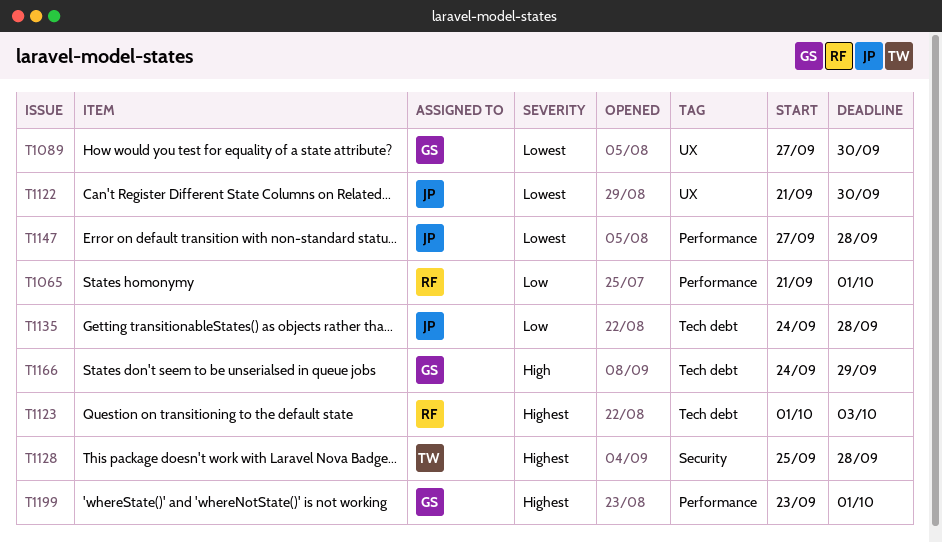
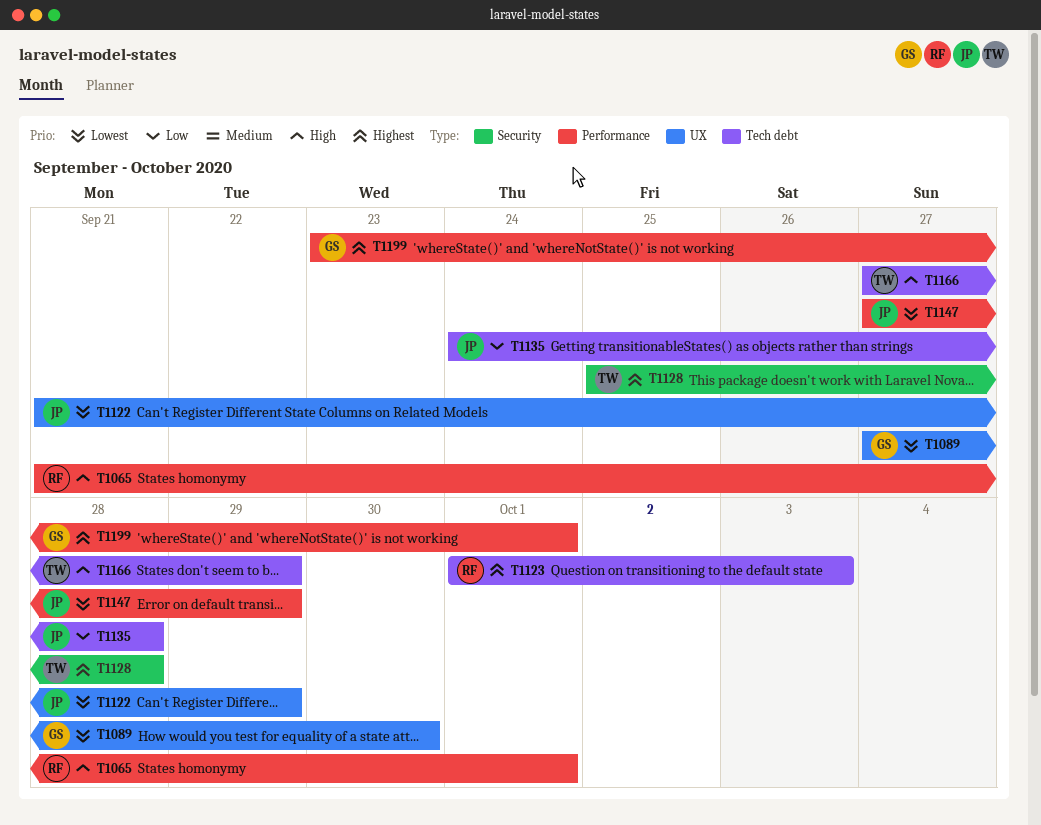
T1065, priority: Low -> High
T1122, due: Sep 30 -> Sep 29
T1147, due: Sep 28 -> Sep 29
T1166, owner: GS -> TW
T1166, start: Sep 24 -> Sep 27

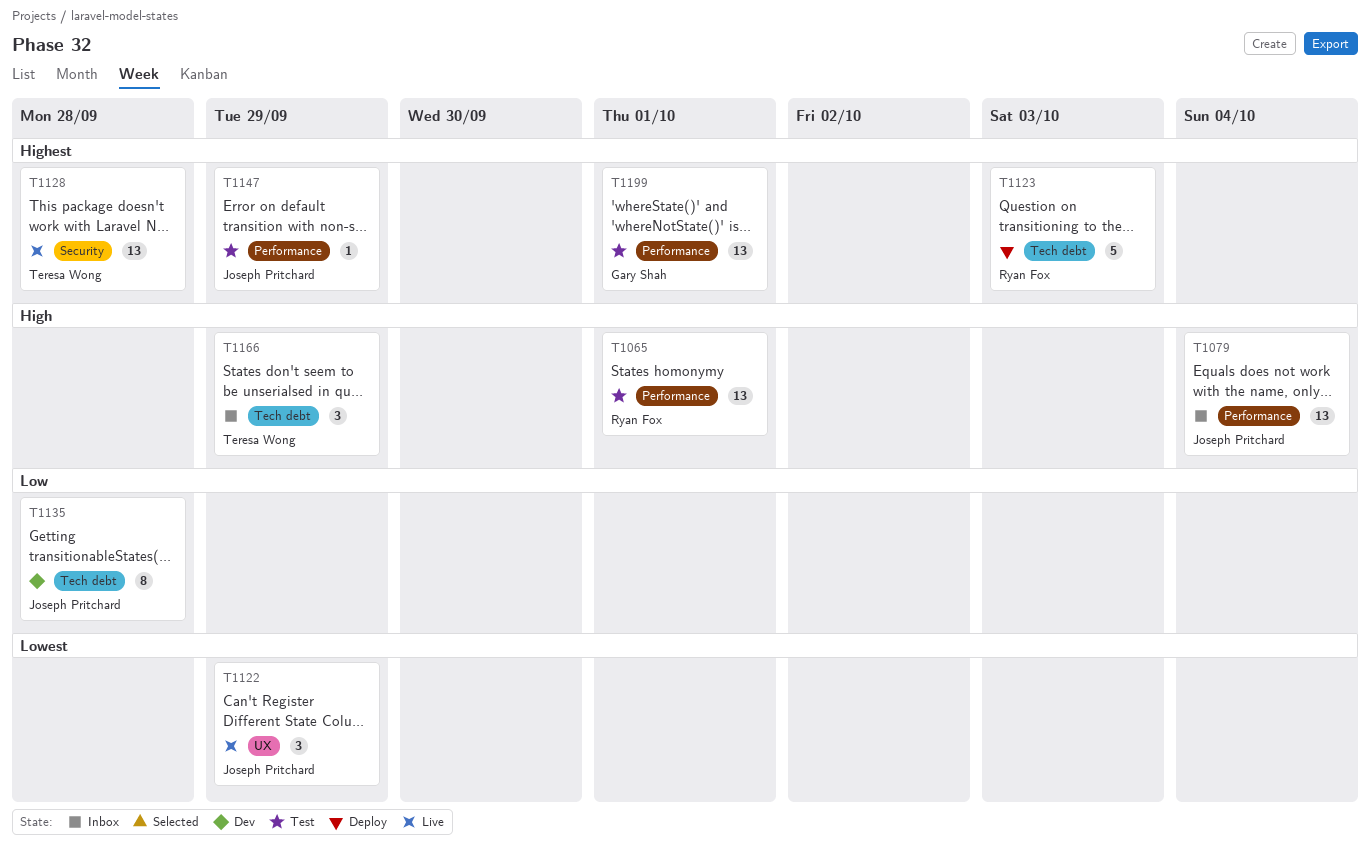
T1079: none -> present
T1089: present -> none
T1147, priority: Lowest -> Highest

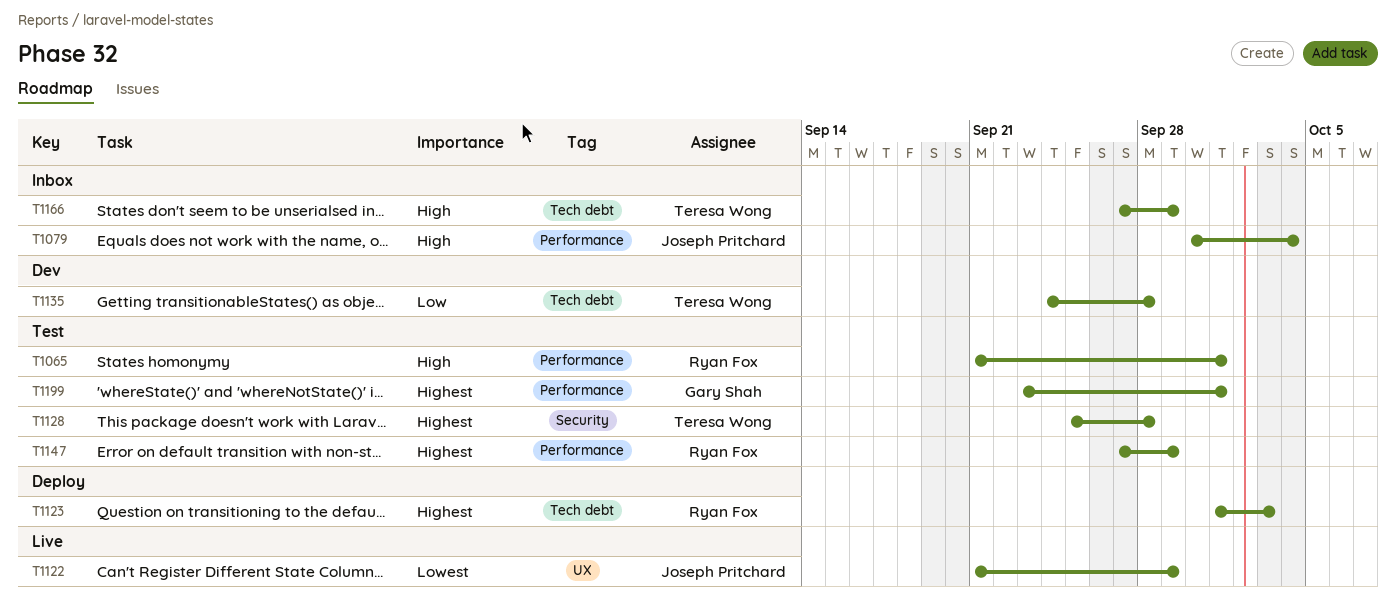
T1128, status: Live -> Test
T1135, owner: Joseph Pritchard -> Teresa Wong
T1147, owner: Joseph Pritchard -> Ryan Fox

